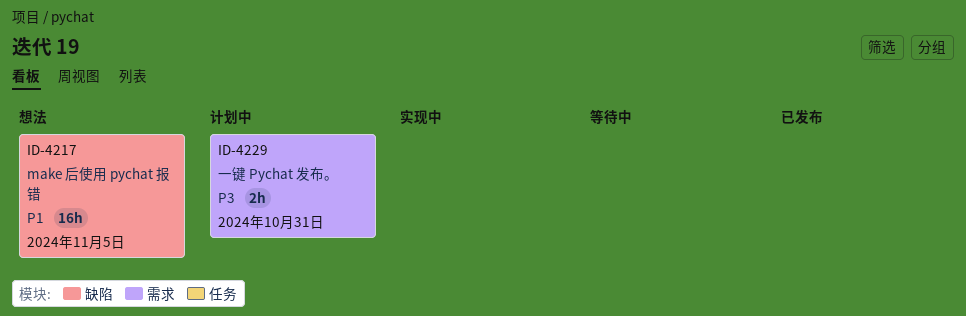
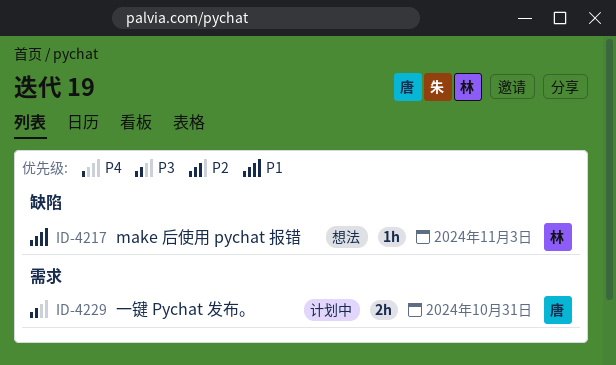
ID-4217, estimate: 16h -> 1h
ID-4217, due: Nov 5 -> Nov 3

